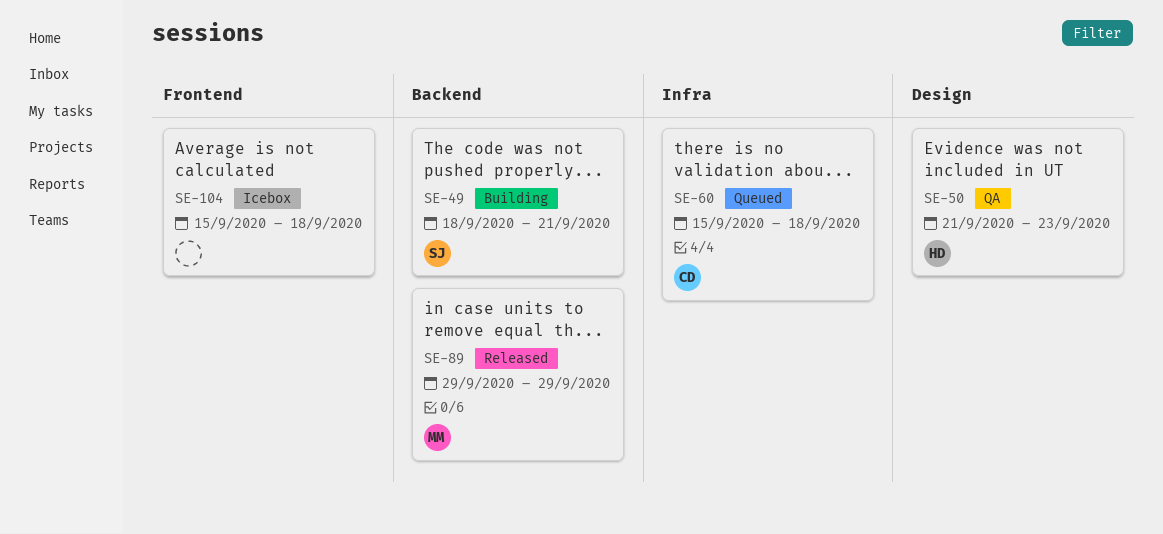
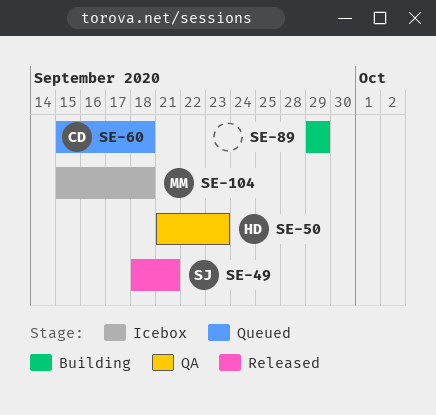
SE-49, status: Building -> Released
SE-89, status: Released -> Building
SE-89, owner: MM -> none
SE-104, owner: none -> MM

